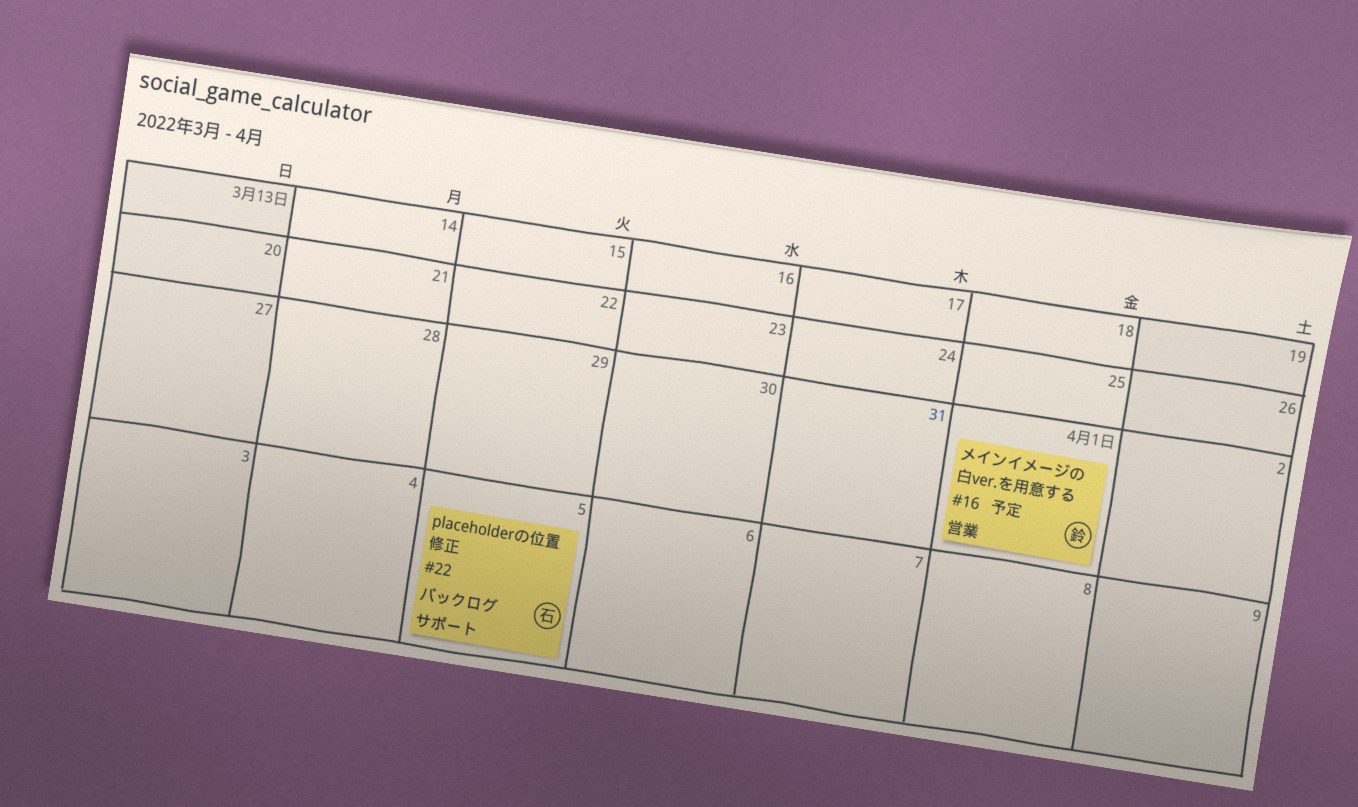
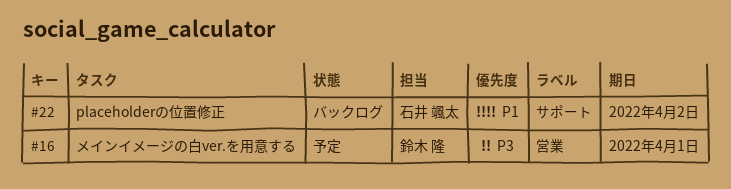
#22, due: Apr 5 -> Apr 2

